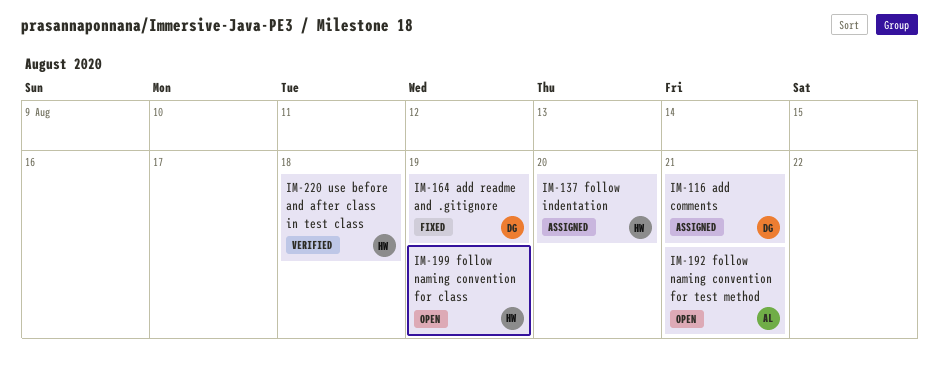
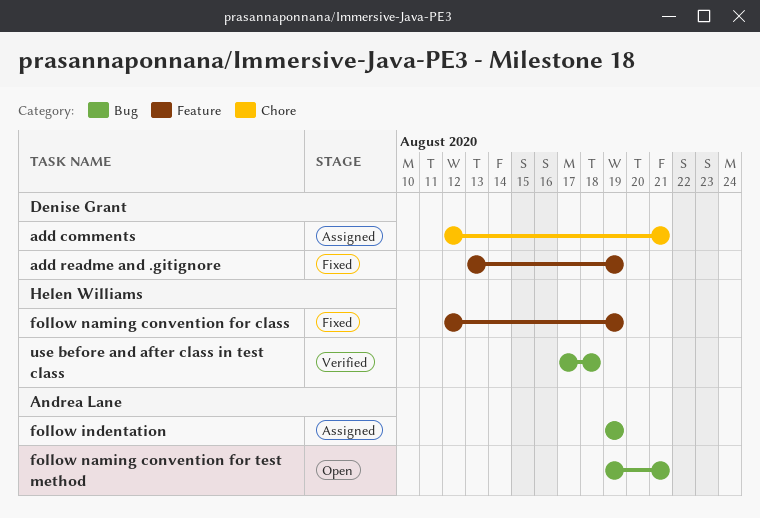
follow indentation, owner: Helen Williams -> Andrea Lane
follow indentation, due: Aug 20 -> Aug 19
follow naming convention for class, status: Open -> Fixed

